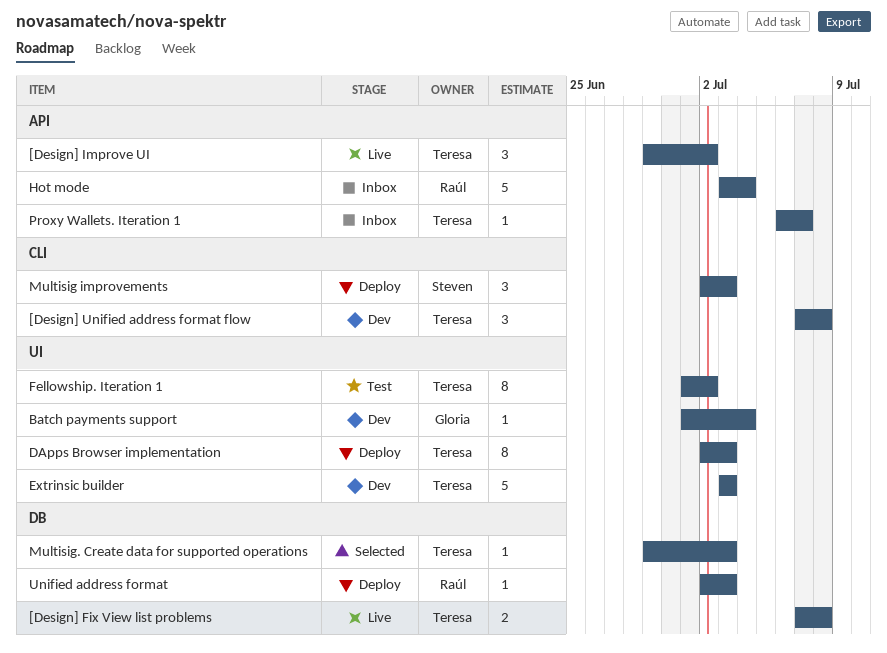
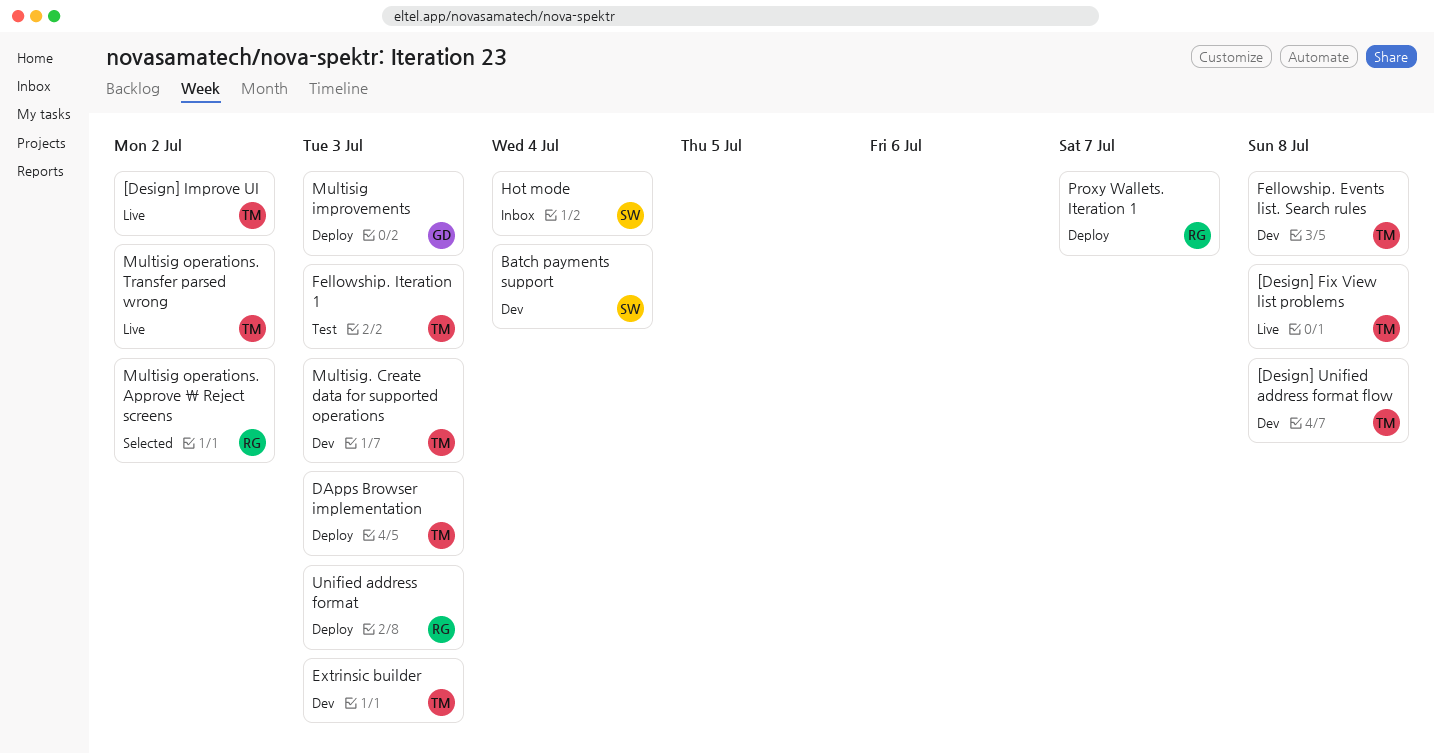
Batch payments support, owner: Gloria -> Steven
Fellowship. Events list. Search rules: none -> present
Fellowship. Iteration 1, due: Jul 2 -> Jul 3
Hot mode, owner: Raúl -> Steven
Multisig improvements, owner: Steven -> Gloria
Multisig operations. Approve \ Reject screens: none -> present
Multisig operations. Transfer parsed wrong: none -> present
Multisig. Create data for supported operations, status: Selected -> Dev
Proxy Wallets. Iteration 1, status: Inbox -> Deploy
Proxy Wallets. Iteration 1, owner: Teresa -> Raúl

